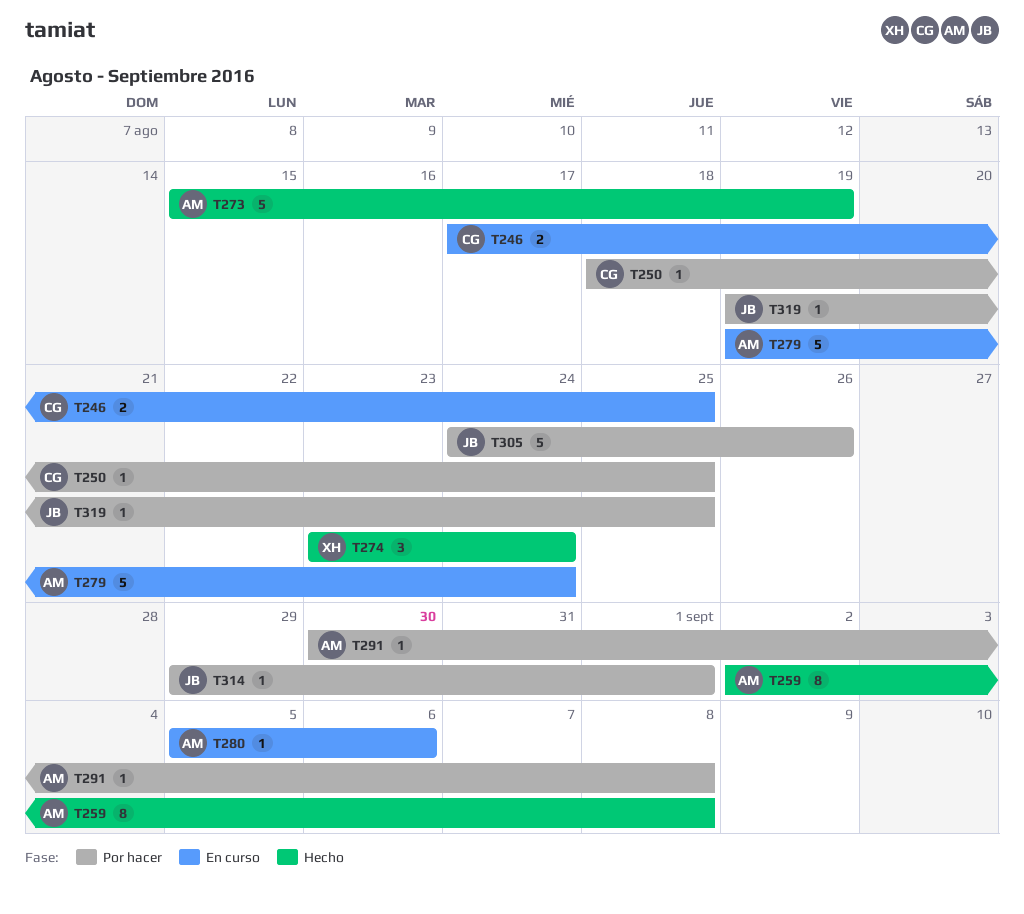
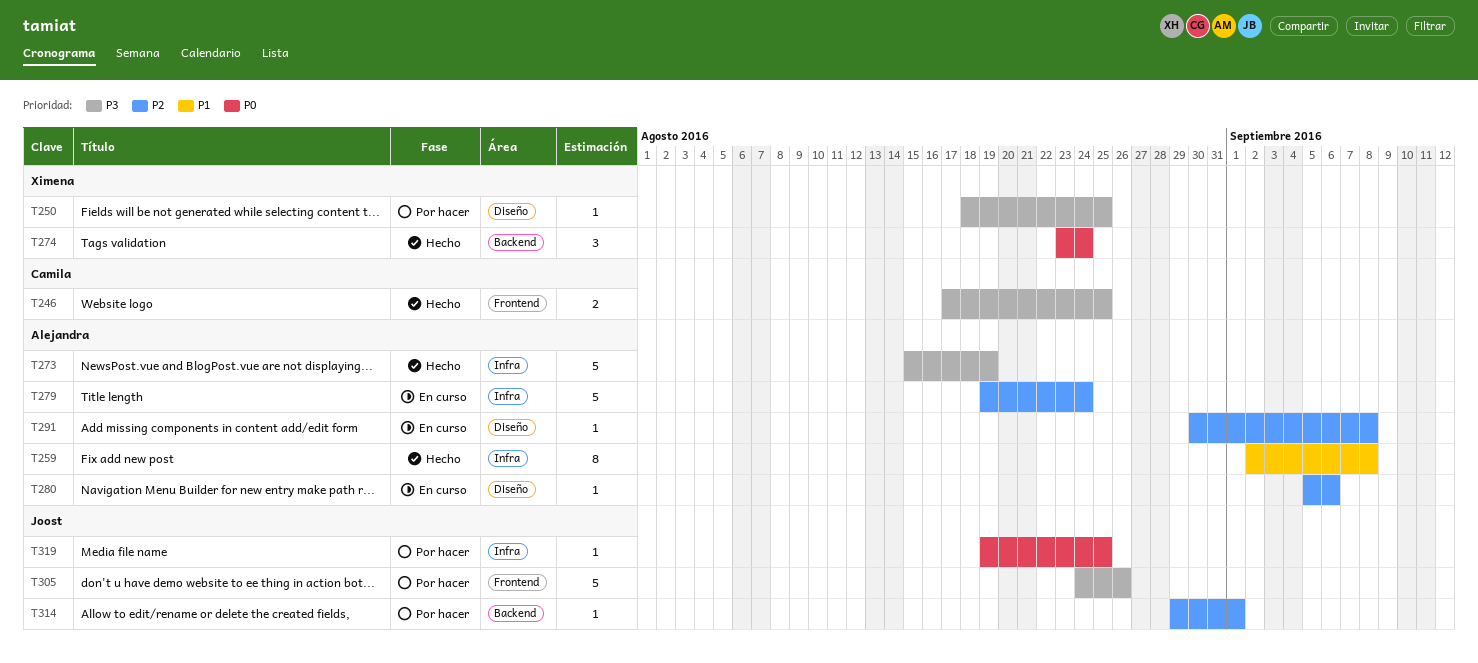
T246, status: En curso -> Hecho
T250, owner: Camila -> Ximena
T291, status: Por hacer -> En curso

